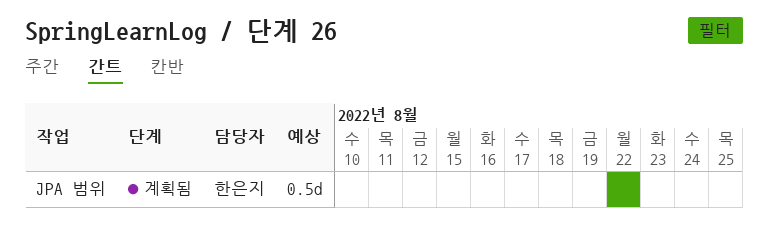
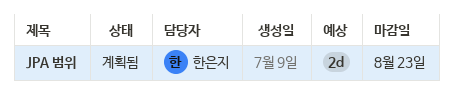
JPA 범위, estimate: 0.5d -> 2d
JPA 범위, due: Aug 22 -> Aug 23

